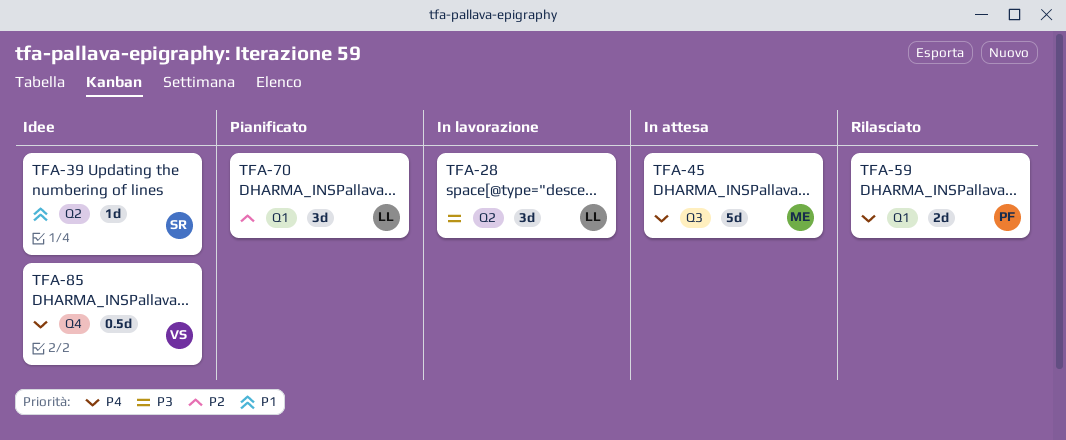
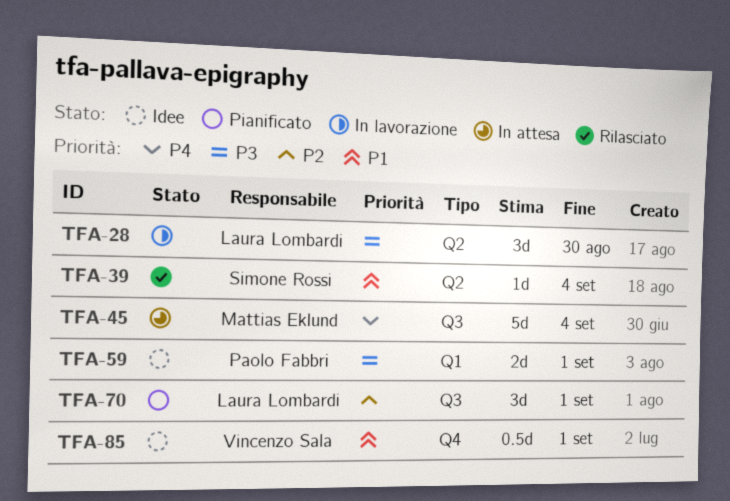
TFA-39, status: Idee -> Rilasciato
TFA-59, status: Rilasciato -> Idee
TFA-59, priority: P4 -> P3
TFA-70, label: Q1 -> Q3
TFA-85, priority: P4 -> P1

